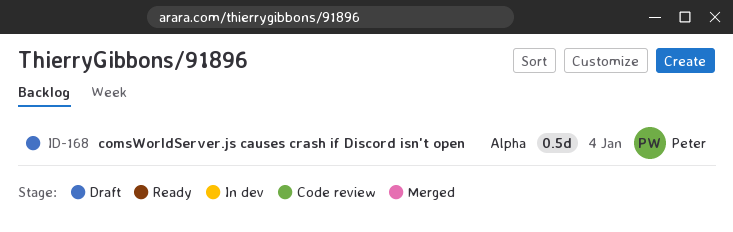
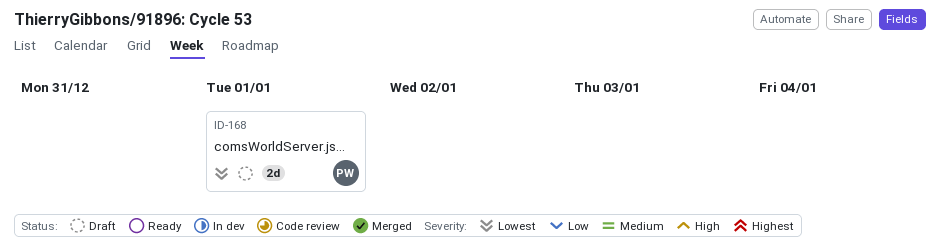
ID-168, estimate: 0.5d -> 2d
ID-168, due: Jan 4 -> Jan 1

